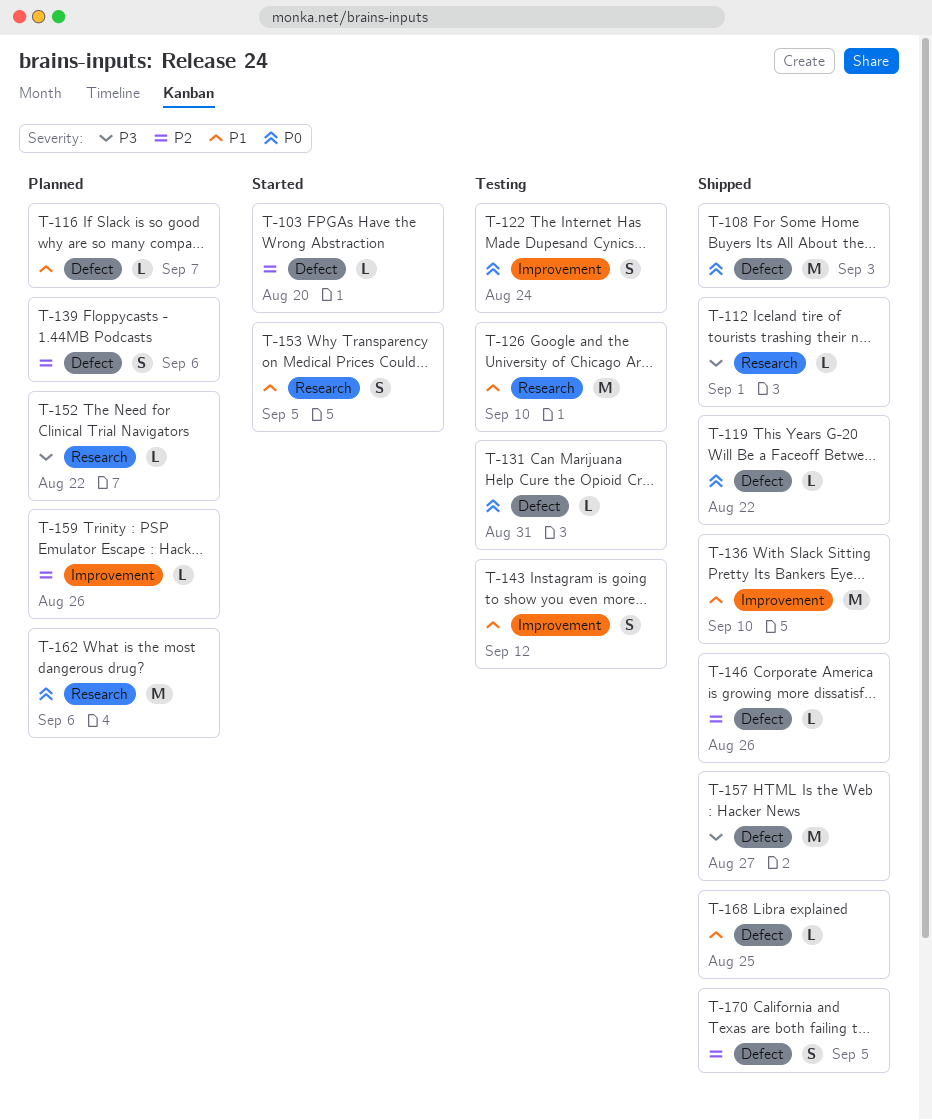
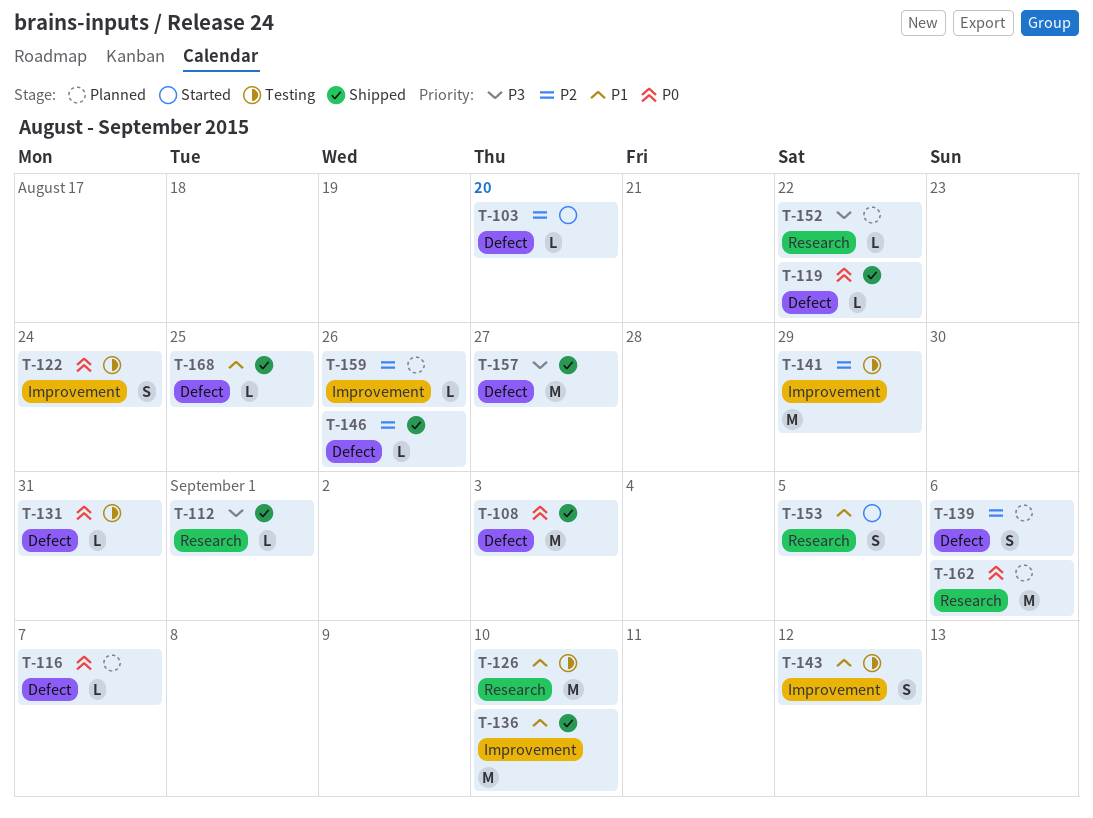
T-116, priority: P1 -> P0
T-141: none -> present
T-170: present -> none

